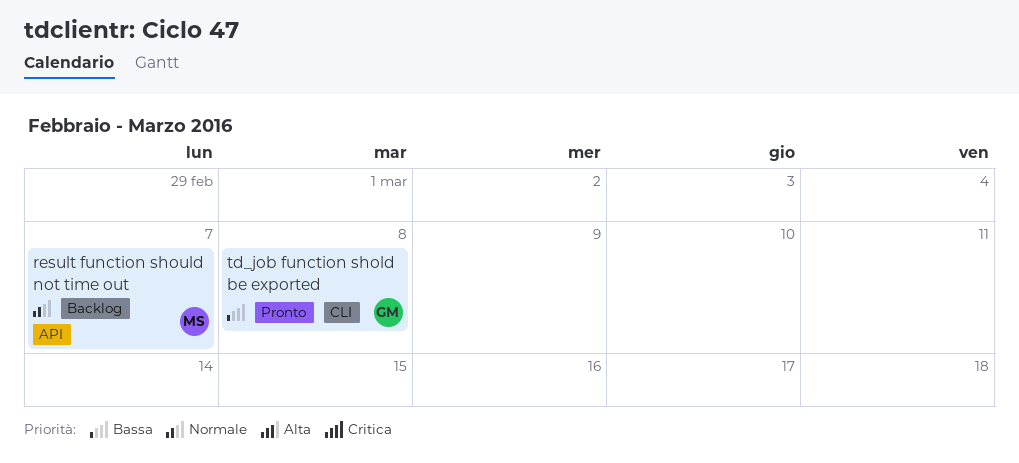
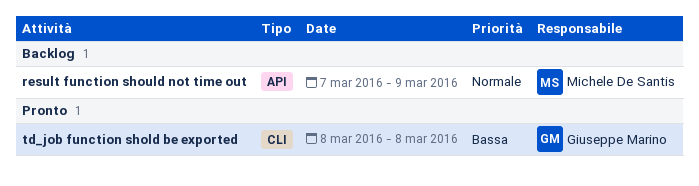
result function should not time out, due: Mar 7 -> Mar 9

